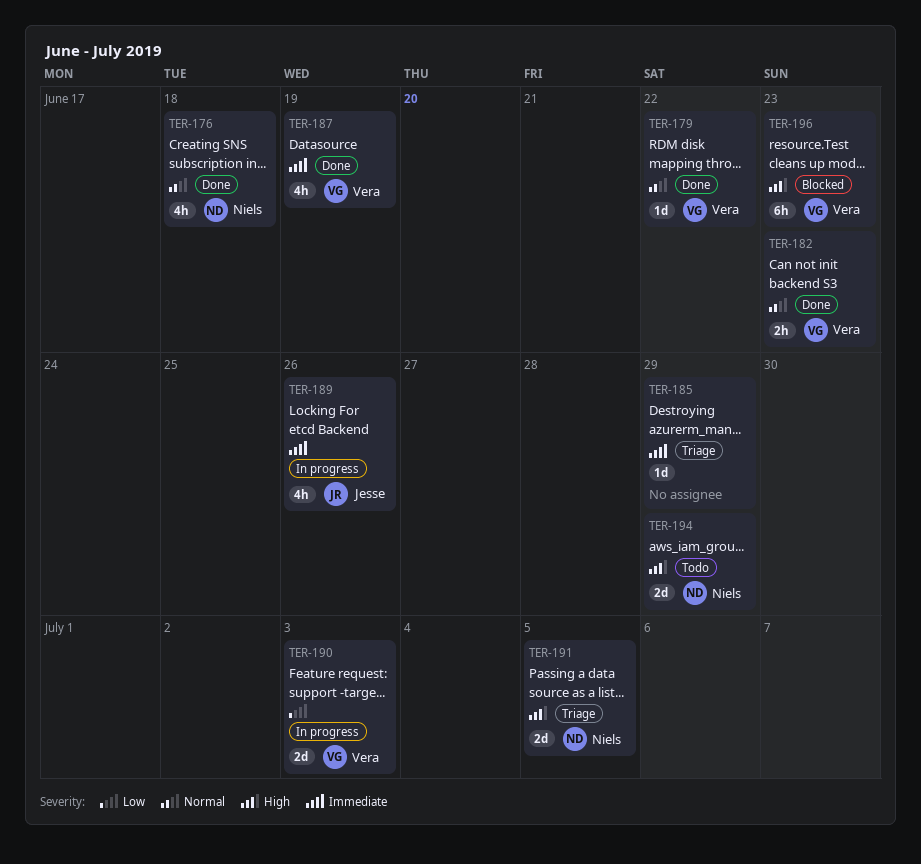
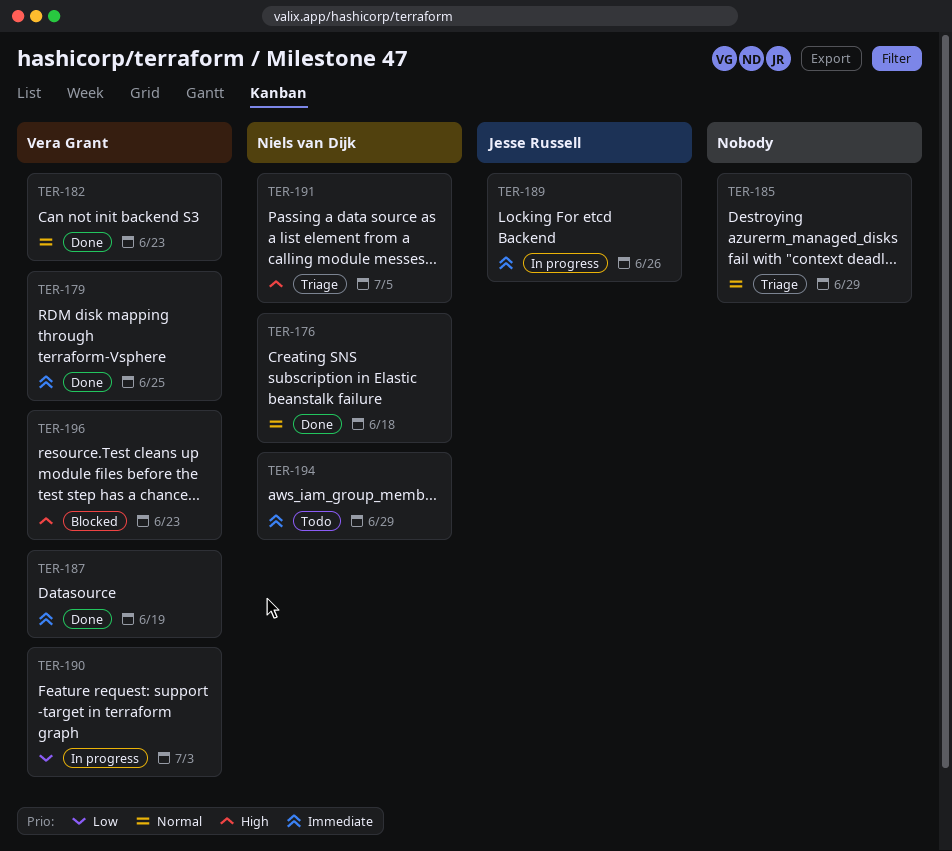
TER-179, priority: Normal -> Immediate
TER-179, due: Jun 22 -> Jun 25
TER-185, priority: Immediate -> Normal
TER-194, priority: High -> Immediate

